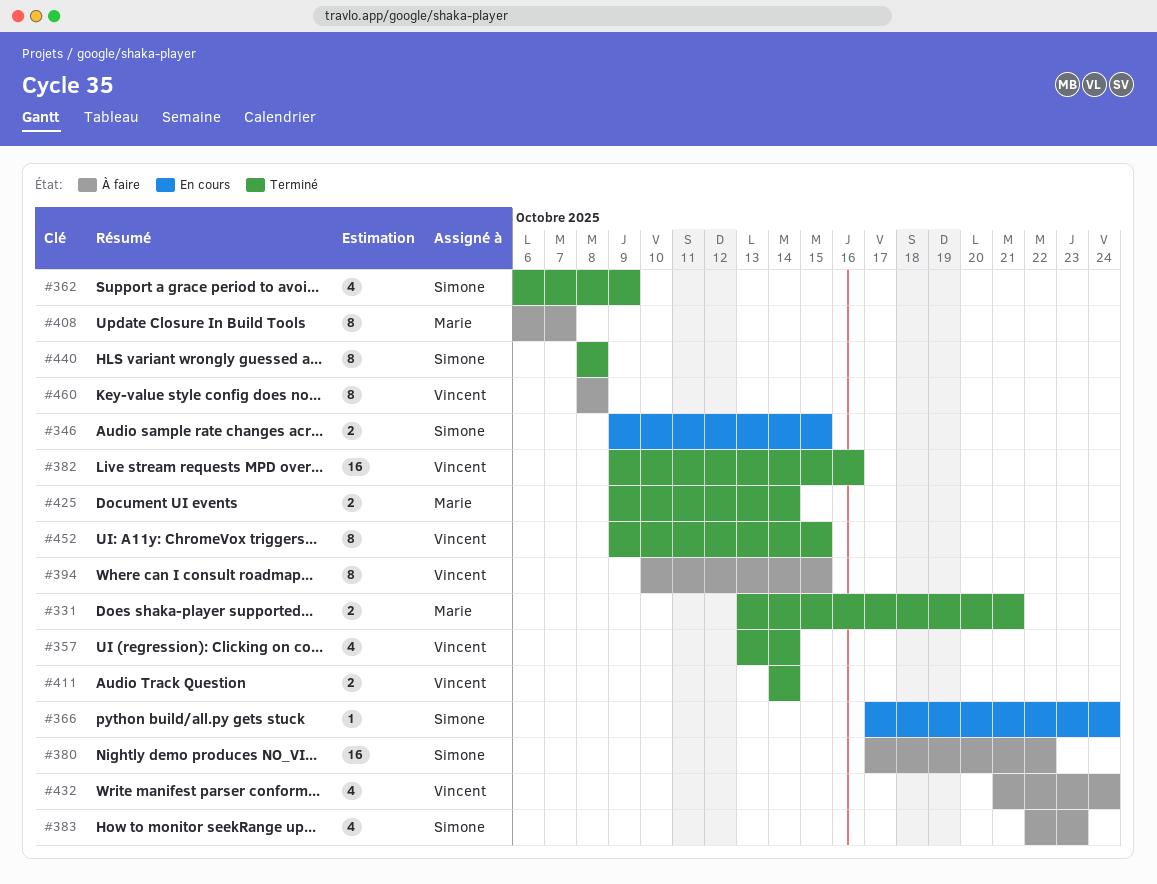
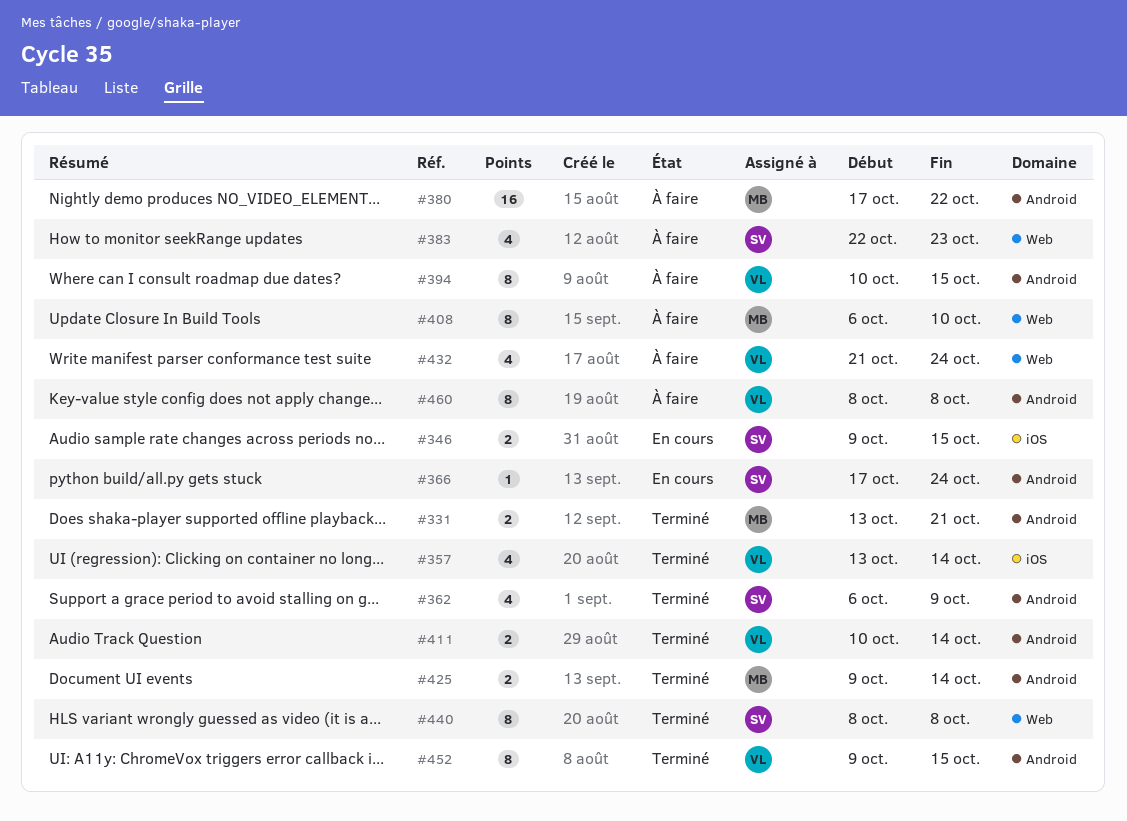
#380, owner: Simone -> Marie
#382: present -> none
#408, due: Oct 7 -> Oct 10
#411, start: Oct 14 -> Oct 10

